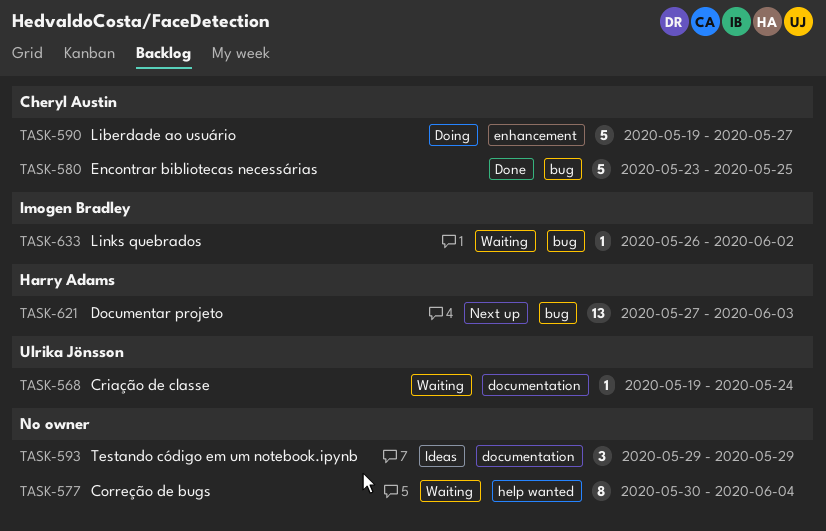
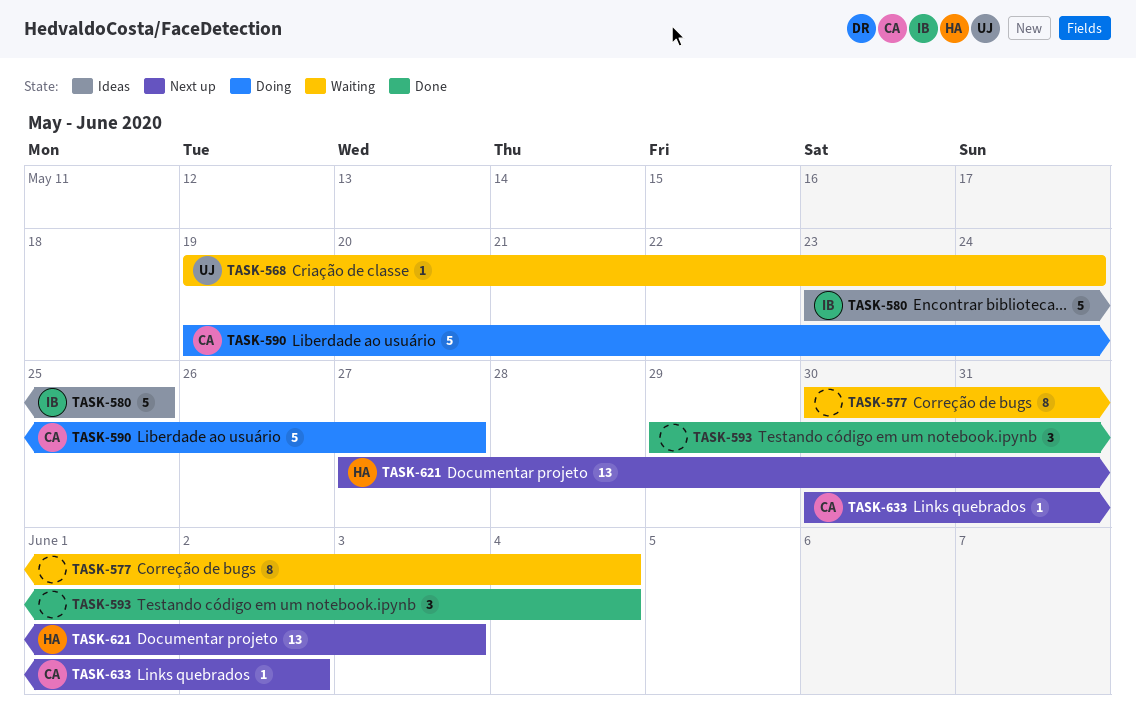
TASK-580, status: Done -> Ideas
TASK-580, owner: Cheryl Austin -> Imogen Bradley
TASK-593, status: Ideas -> Done
TASK-593, due: May 29 -> Jun 4
TASK-633, status: Waiting -> Next up
TASK-633, owner: Imogen Bradley -> Cheryl Austin
TASK-633, start: May 26 -> May 30

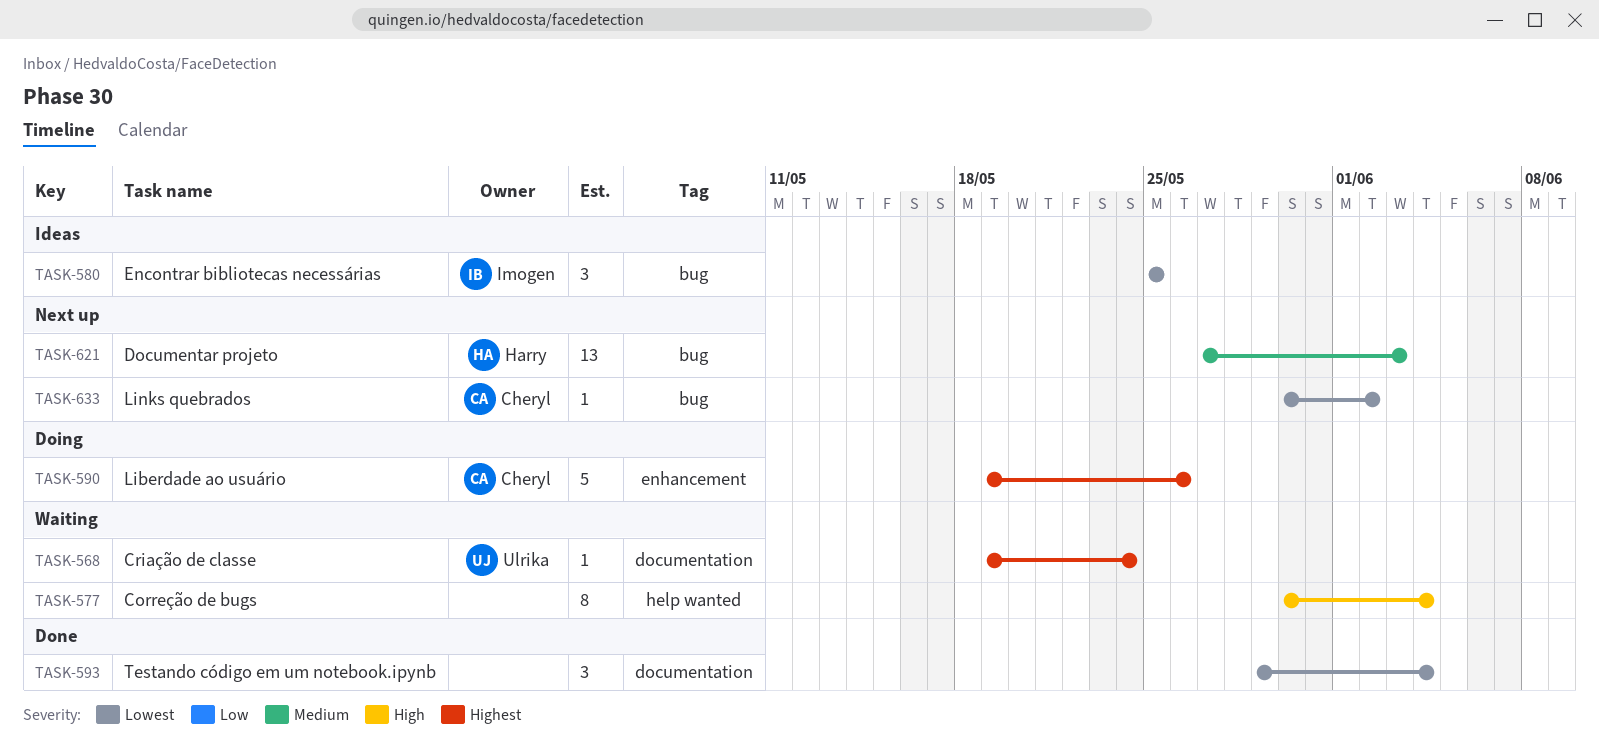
TASK-580, estimate: 5 -> 3
TASK-580, start: May 23 -> May 25
TASK-590, due: May 27 -> May 26

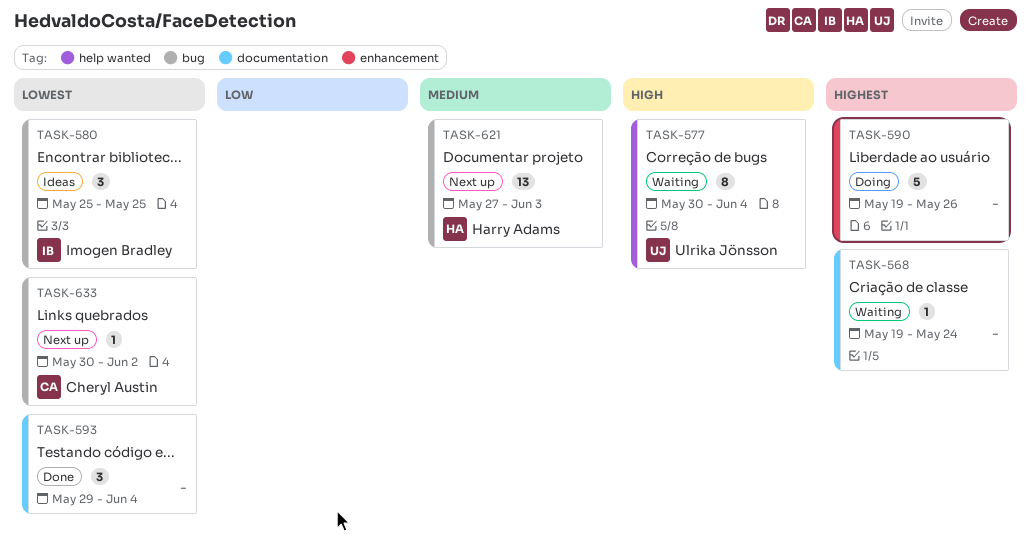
TASK-568, owner: Ulrika Jönsson -> none
TASK-577, owner: none -> Ulrika Jönsson
TASK-590, owner: Cheryl Austin -> none

